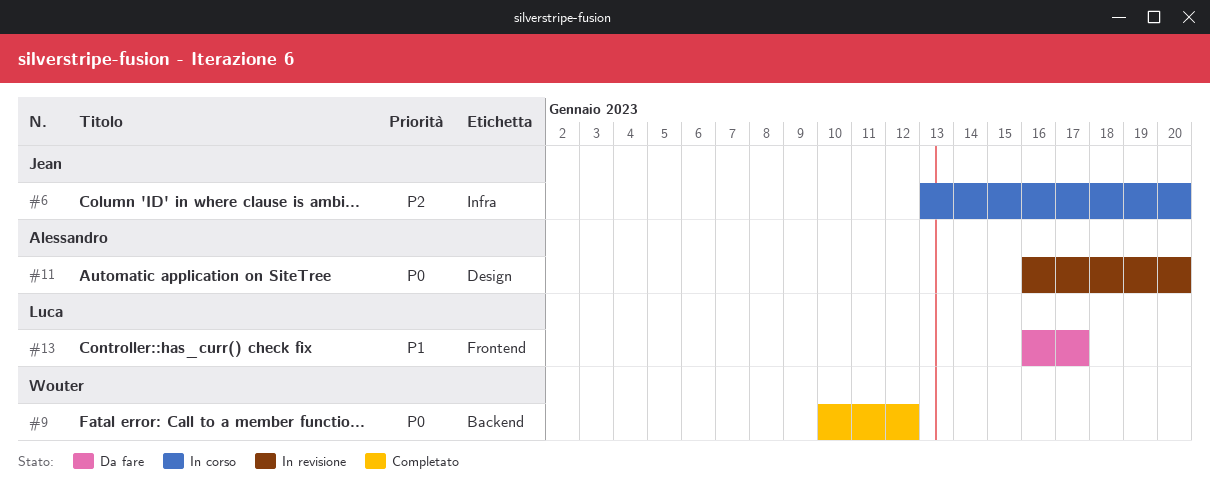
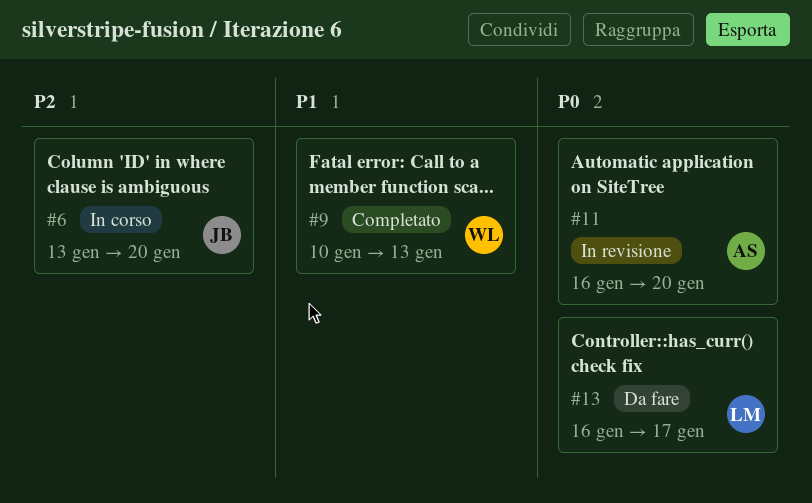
#9, priority: P0 -> P1
#9, due: Jan 12 -> Jan 13
#13, priority: P1 -> P0

